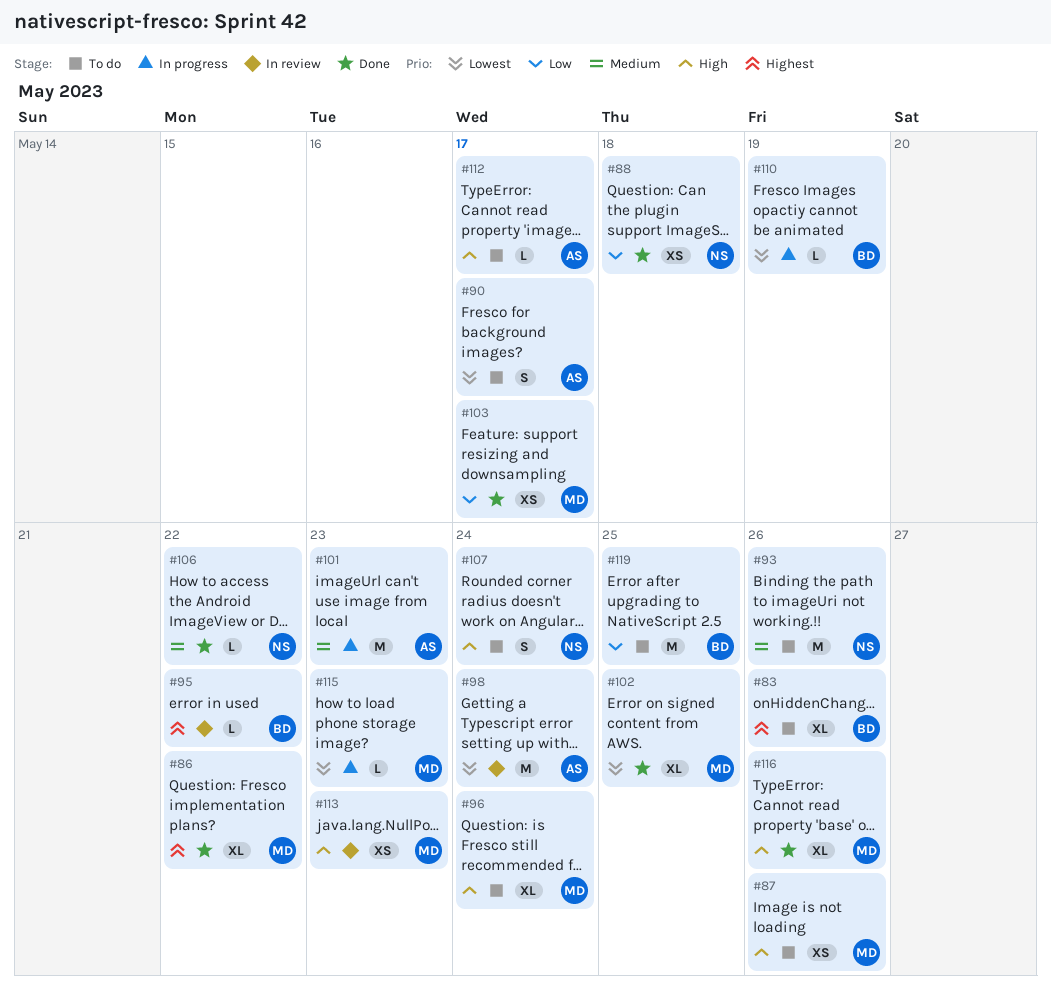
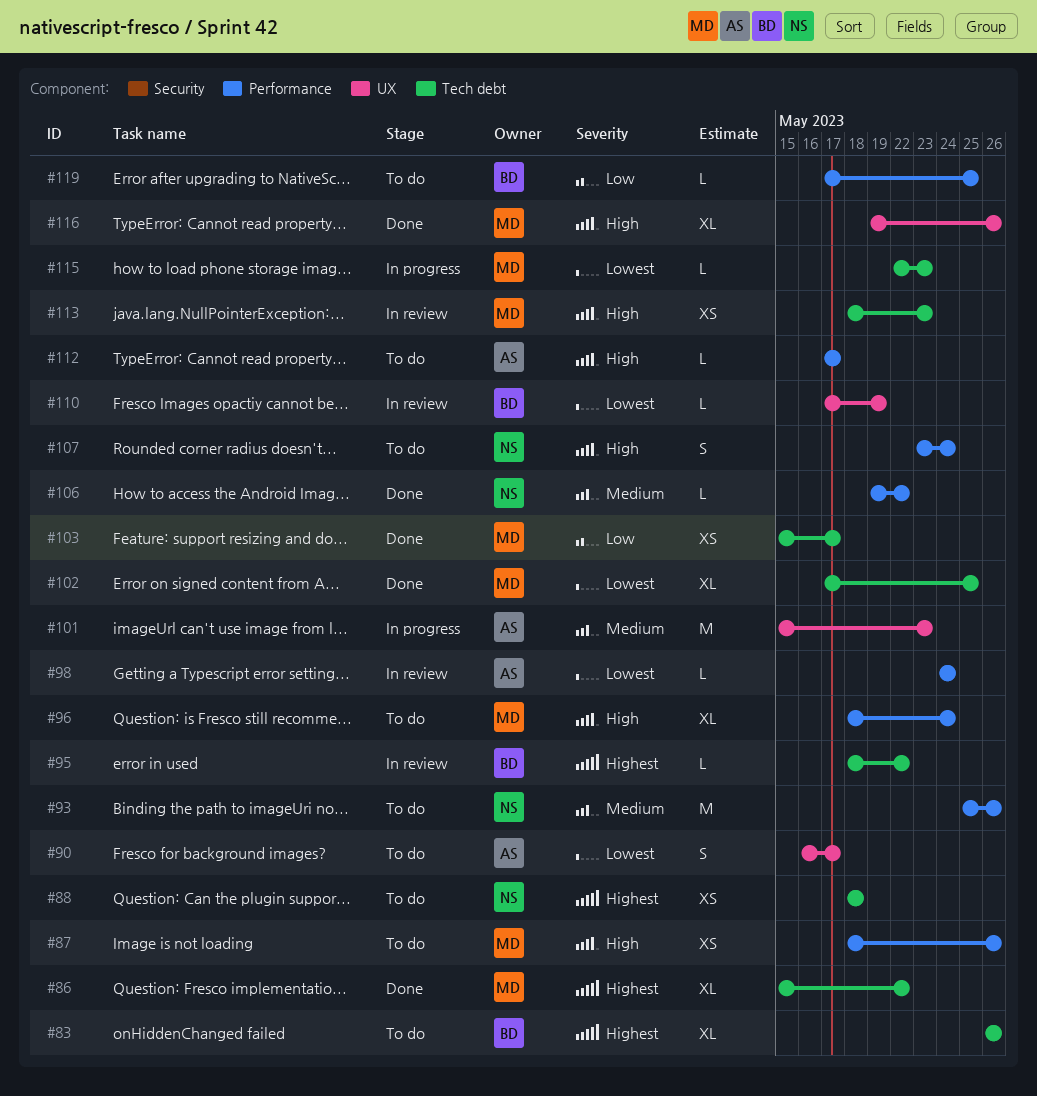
#88, status: Done -> To do
#88, priority: Low -> Highest
#98, estimate: M -> L
#110, status: In progress -> In review
#119, estimate: M -> L

